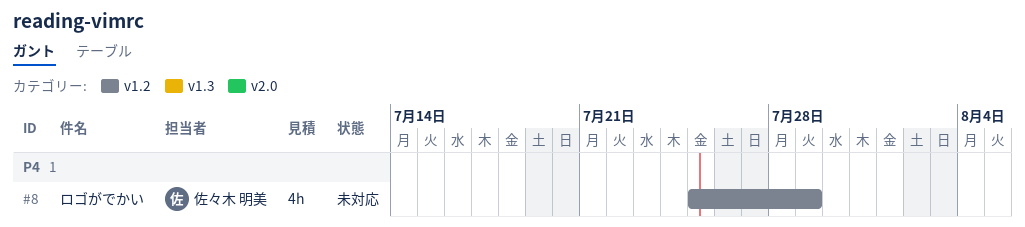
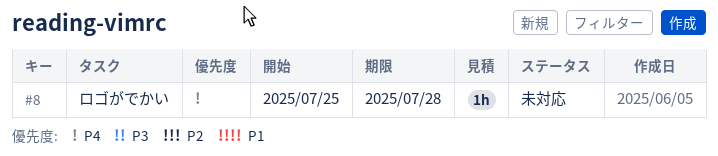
#8, estimate: 4h -> 1h
#8, due: Jul 29 -> Jul 28

